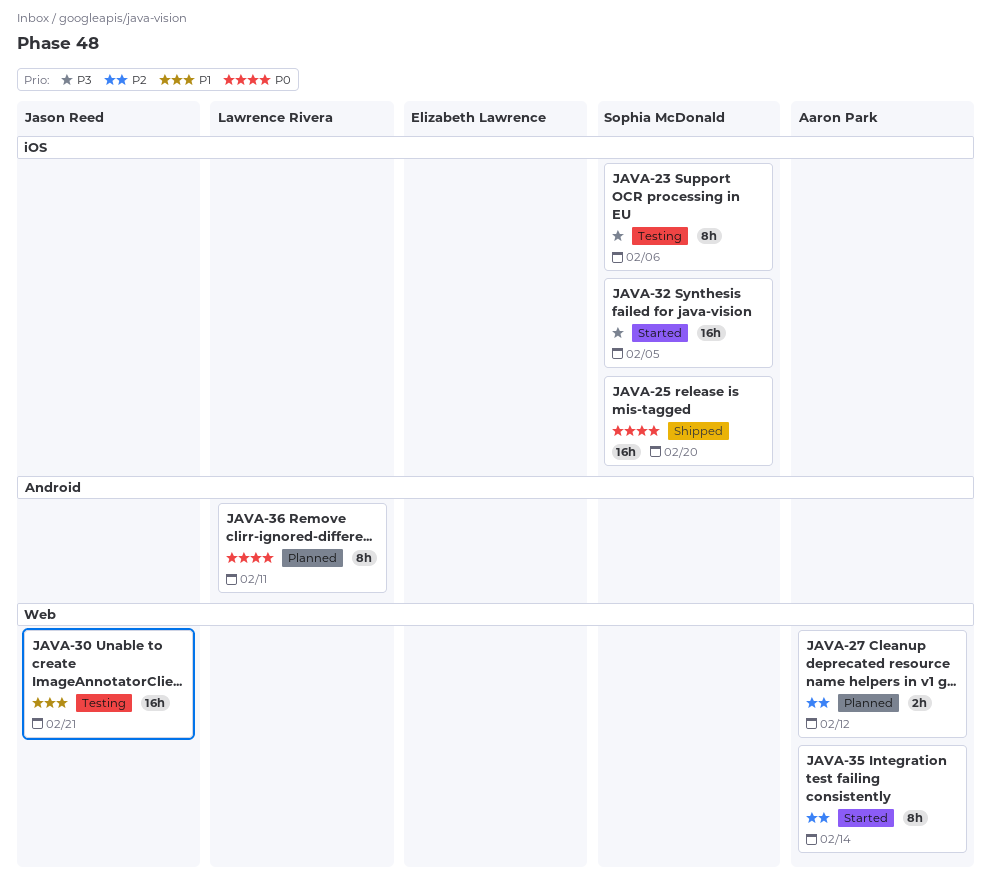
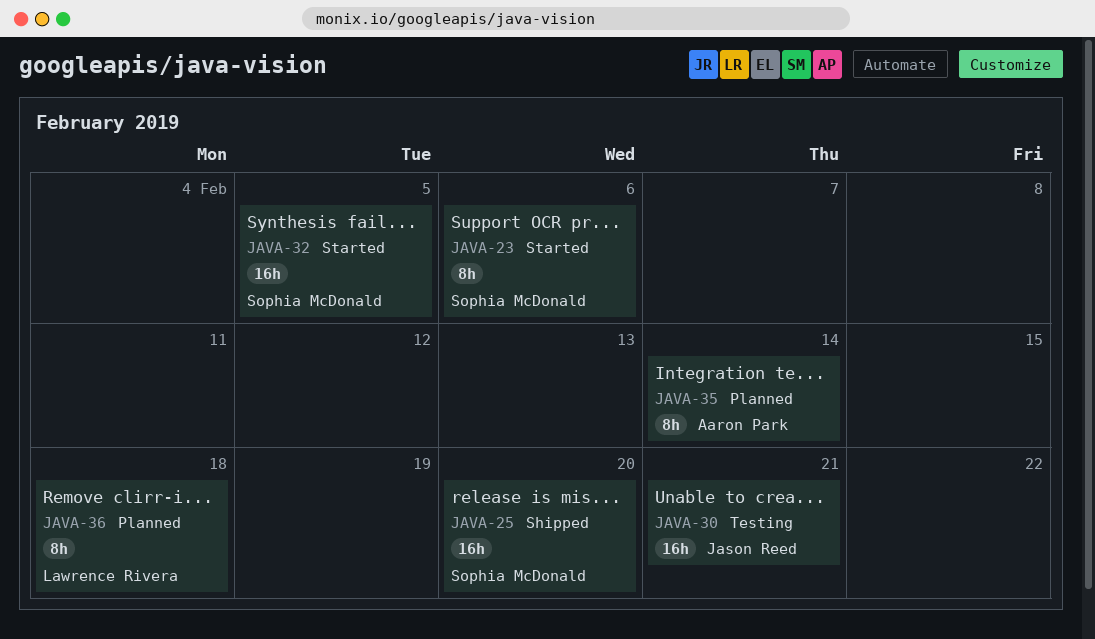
JAVA-23, status: Testing -> Started
JAVA-27: present -> none
JAVA-35, status: Started -> Planned
JAVA-36, due: Feb 11 -> Feb 18

